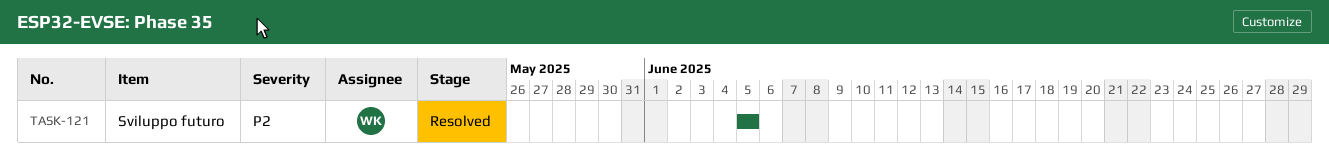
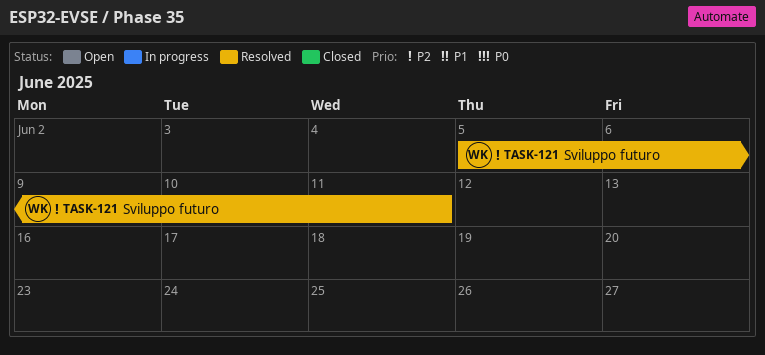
TASK-121, due: Jun 5 -> Jun 11

